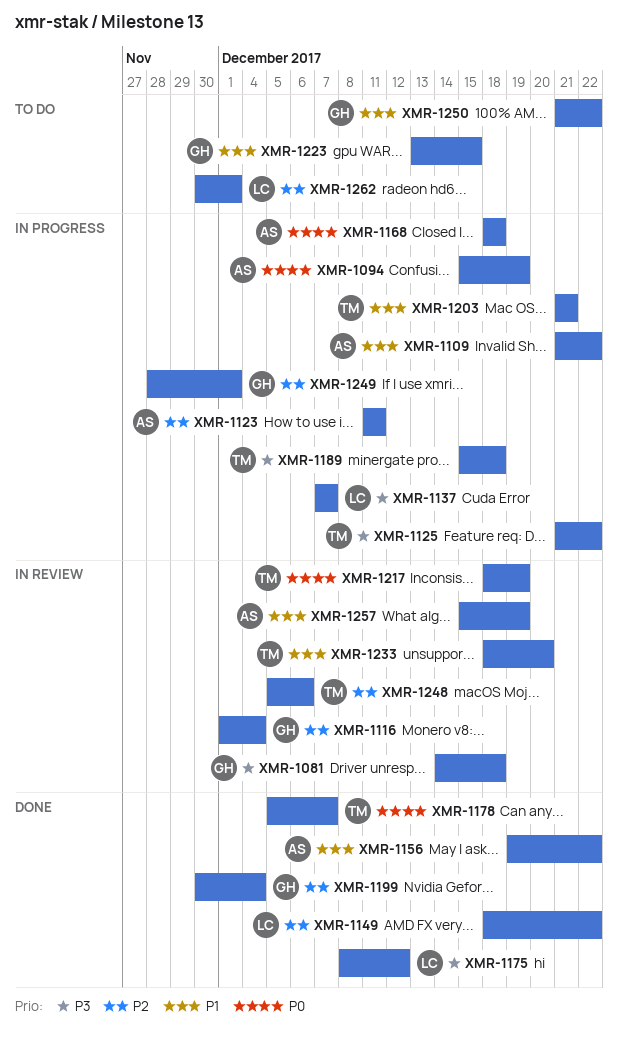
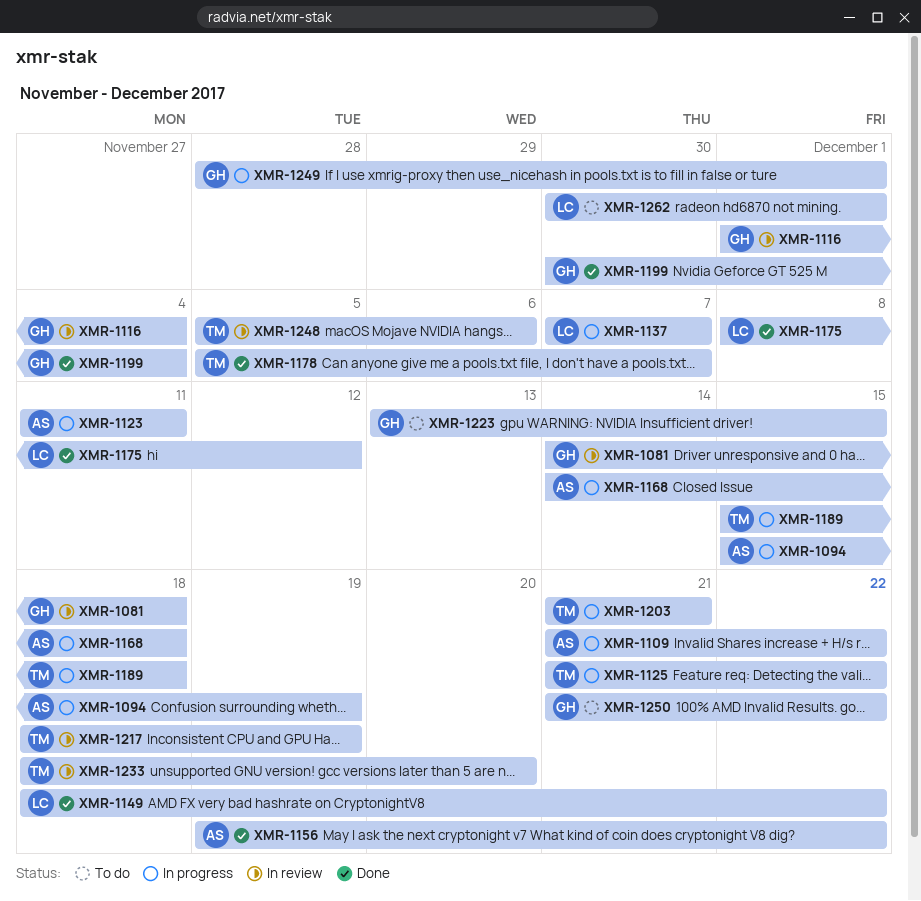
XMR-1168, start: Dec 18 -> Dec 14
XMR-1257: present -> none

